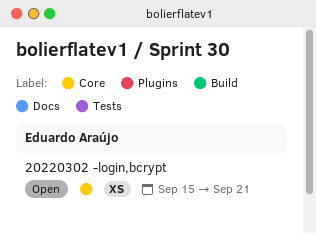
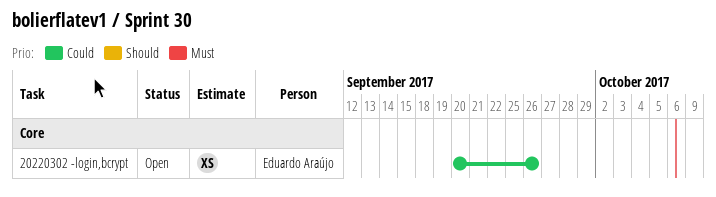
20220302 -login,bcrypt, start: Sep 15 -> Sep 20
20220302 -login,bcrypt, due: Sep 21 -> Sep 26

